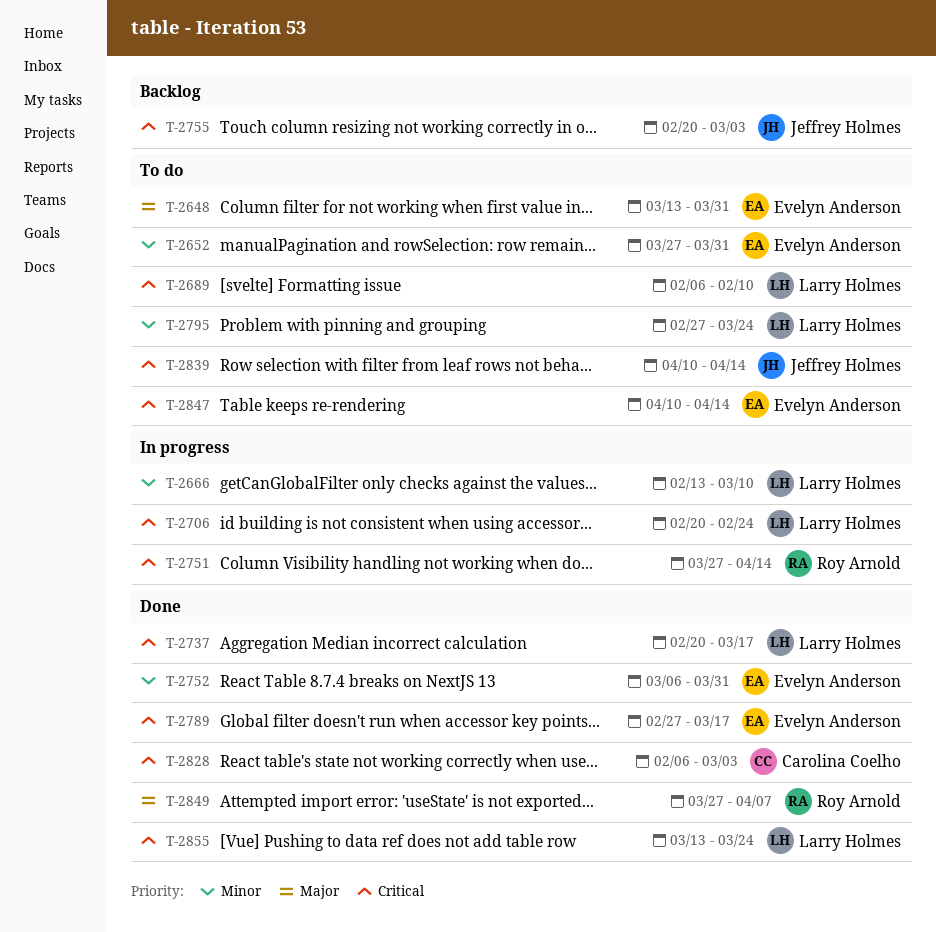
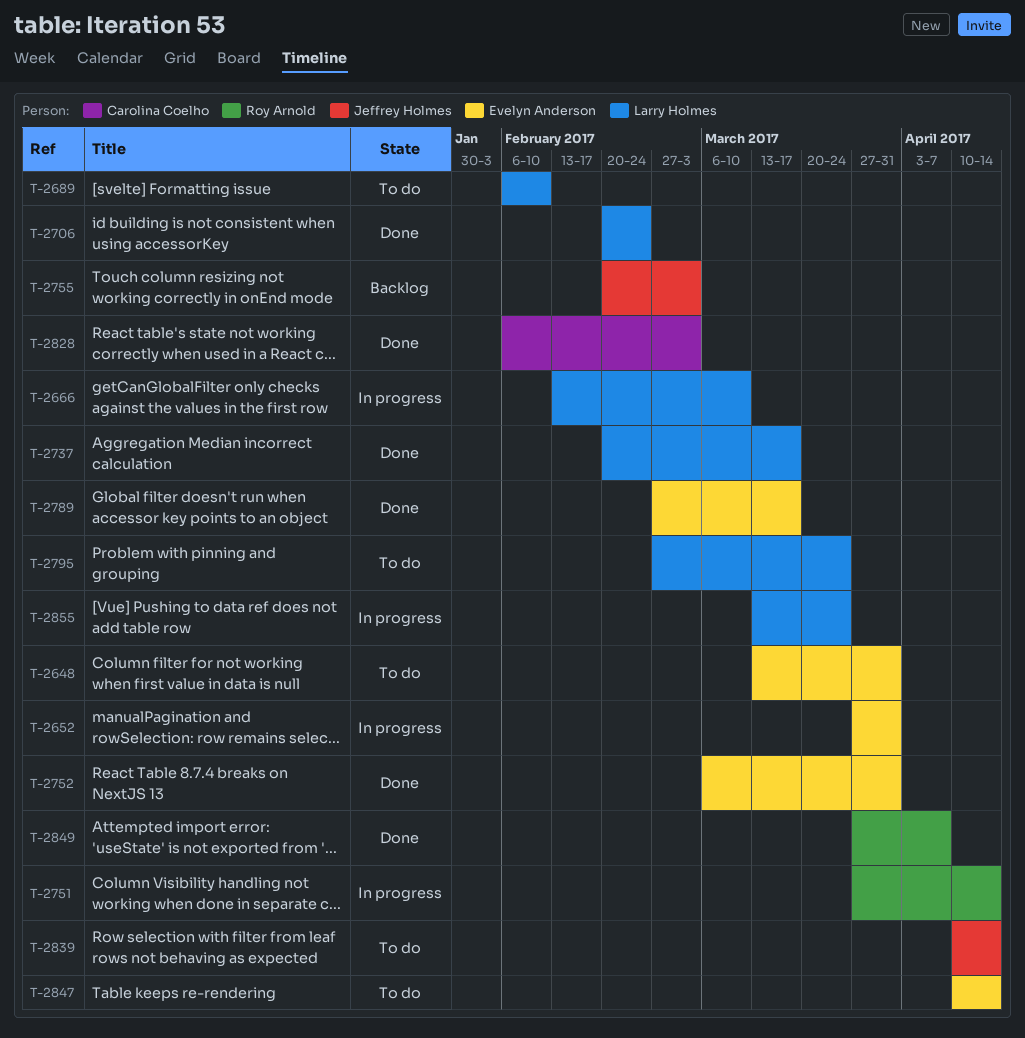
T-2652, status: To do -> In progress
T-2706, status: In progress -> Done
T-2855, status: Done -> In progress

